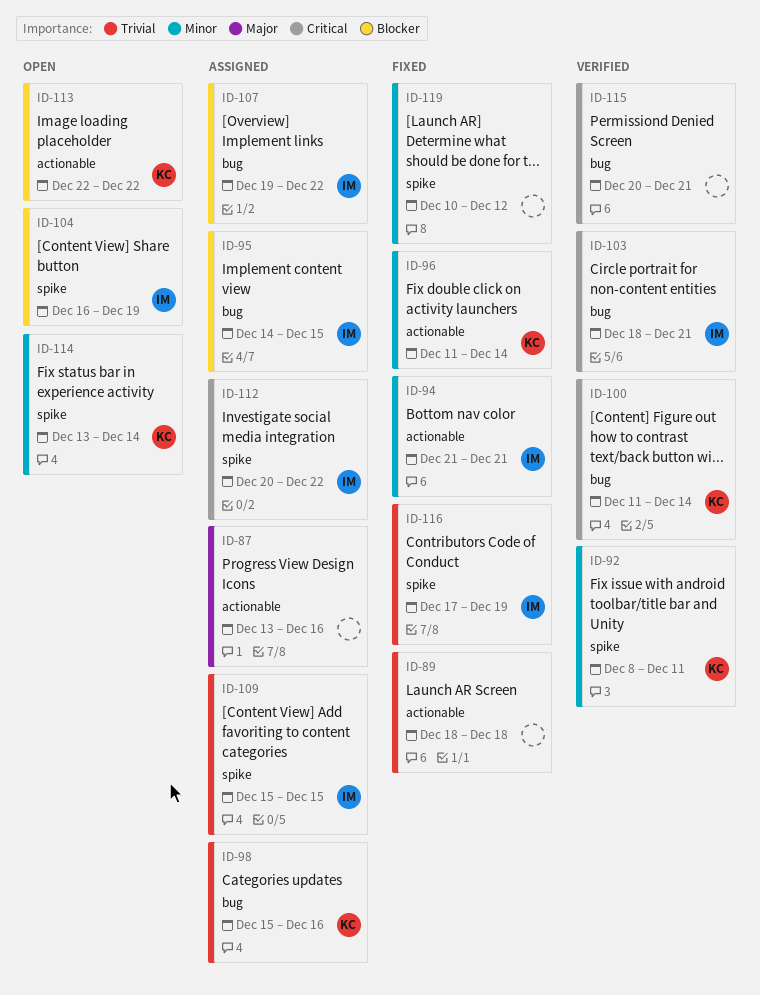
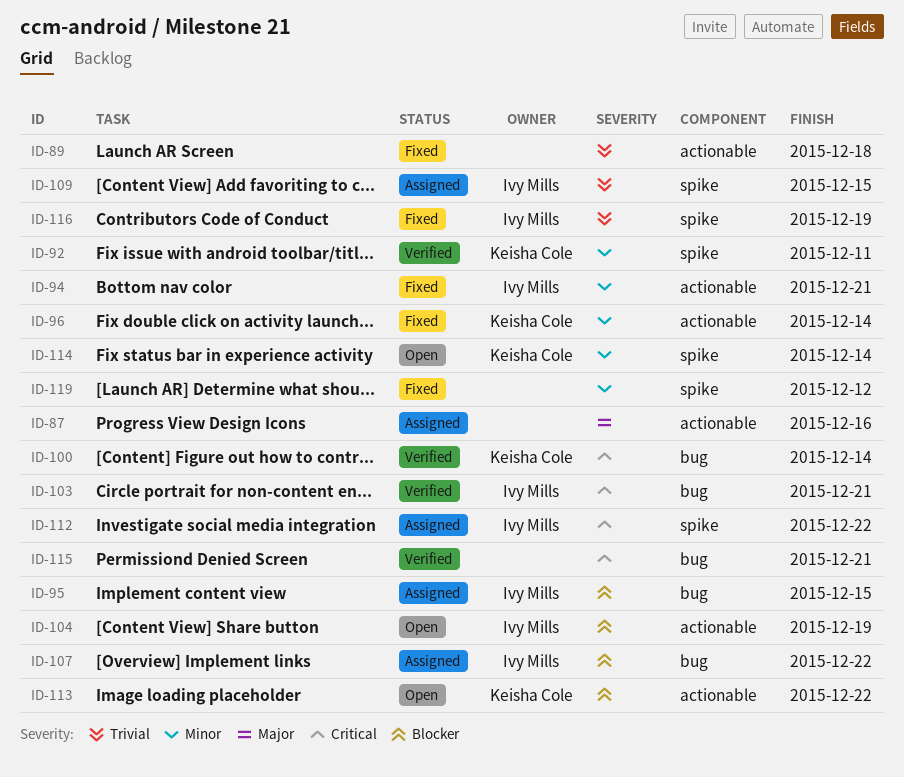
ID-98: present -> none
ID-104, label: spike -> actionable

